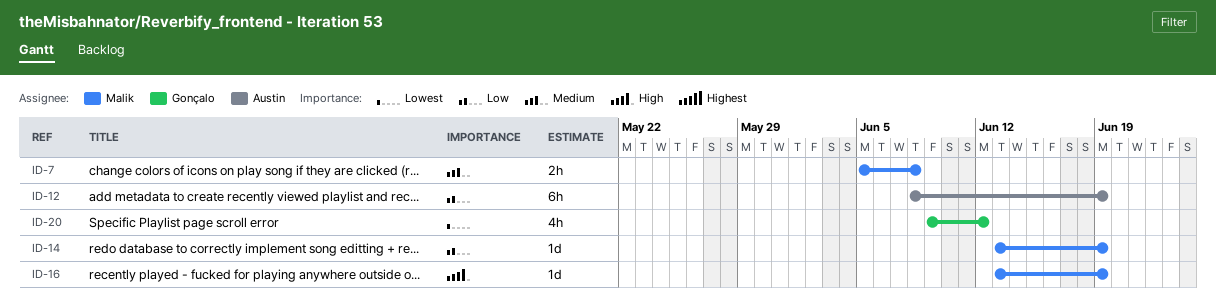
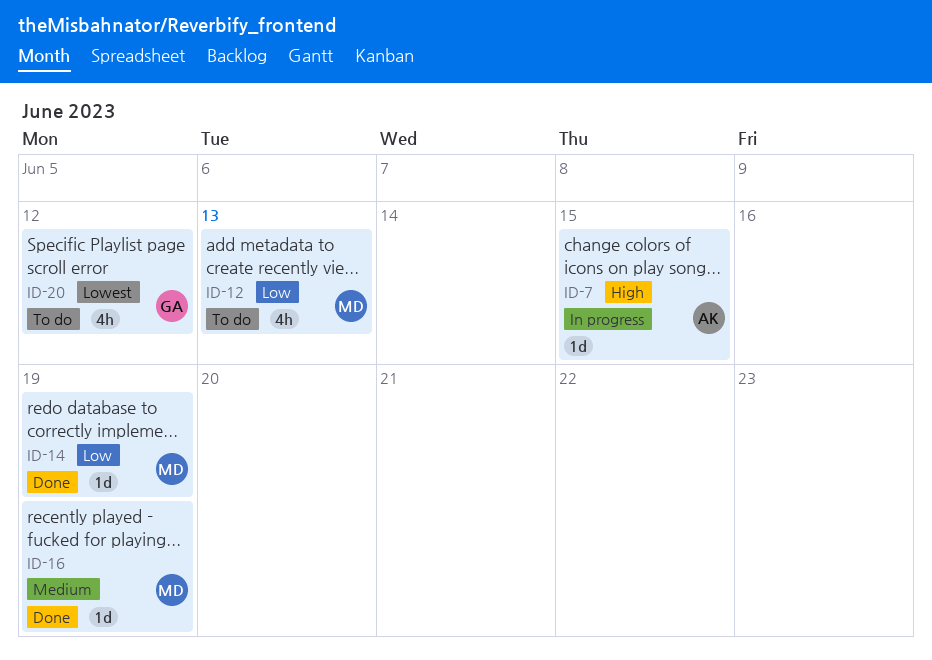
ID-7, owner: Malik -> Austin
ID-7, priority: Medium -> High
ID-7, estimate: 2h -> 1d
ID-7, due: Jun 8 -> Jun 15
ID-12, owner: Austin -> Malik
ID-12, estimate: 6h -> 4h
ID-12, due: Jun 19 -> Jun 13
ID-16, priority: High -> Medium

